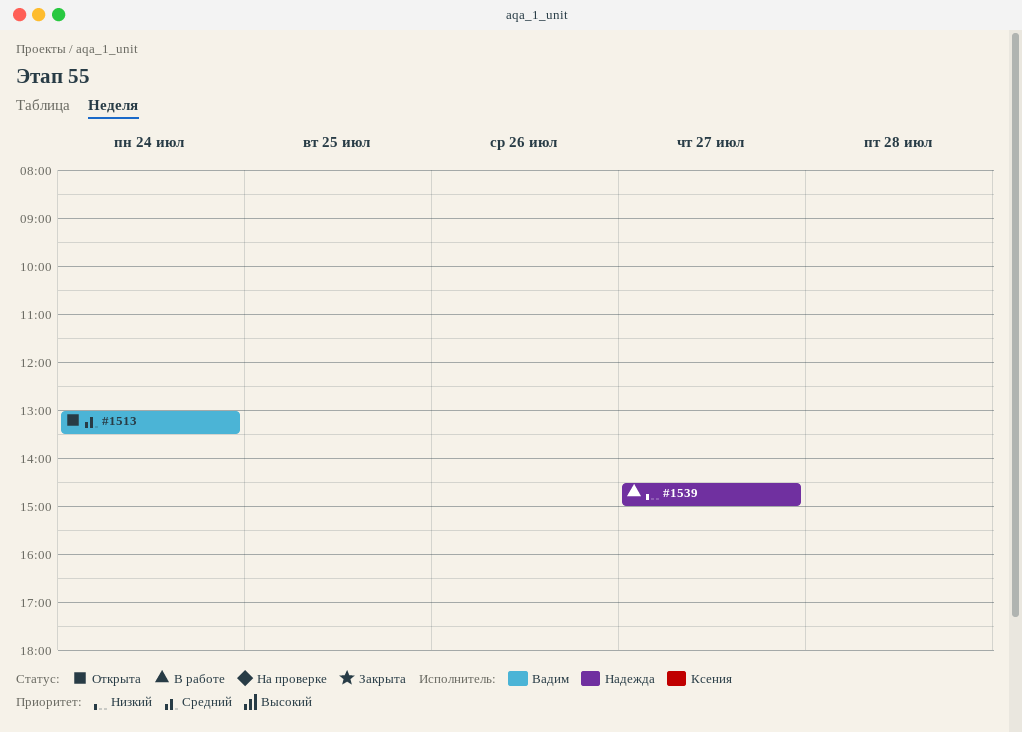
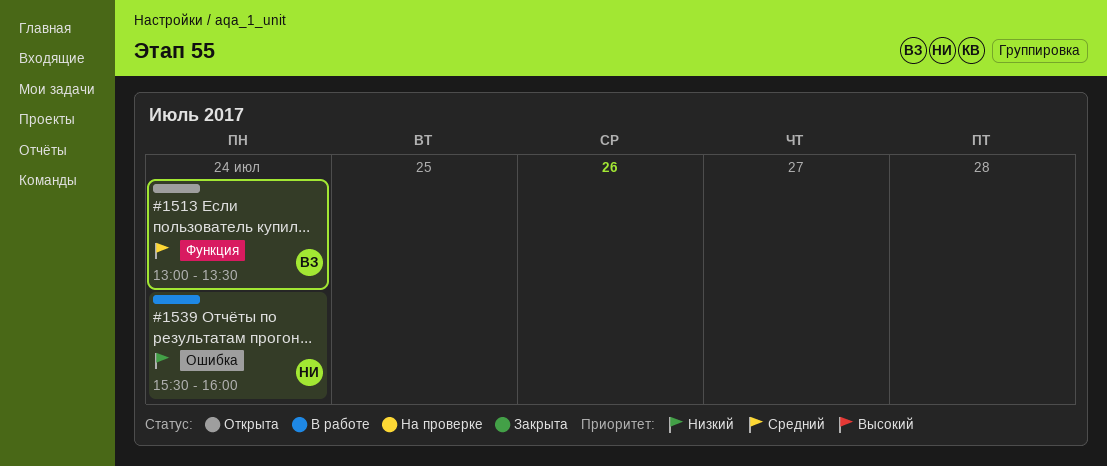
#1539, day: Jul 27 -> Jul 24
#1539, begins: 14:30 -> 15:30
#1539, ends: 15:00 -> 16:00

